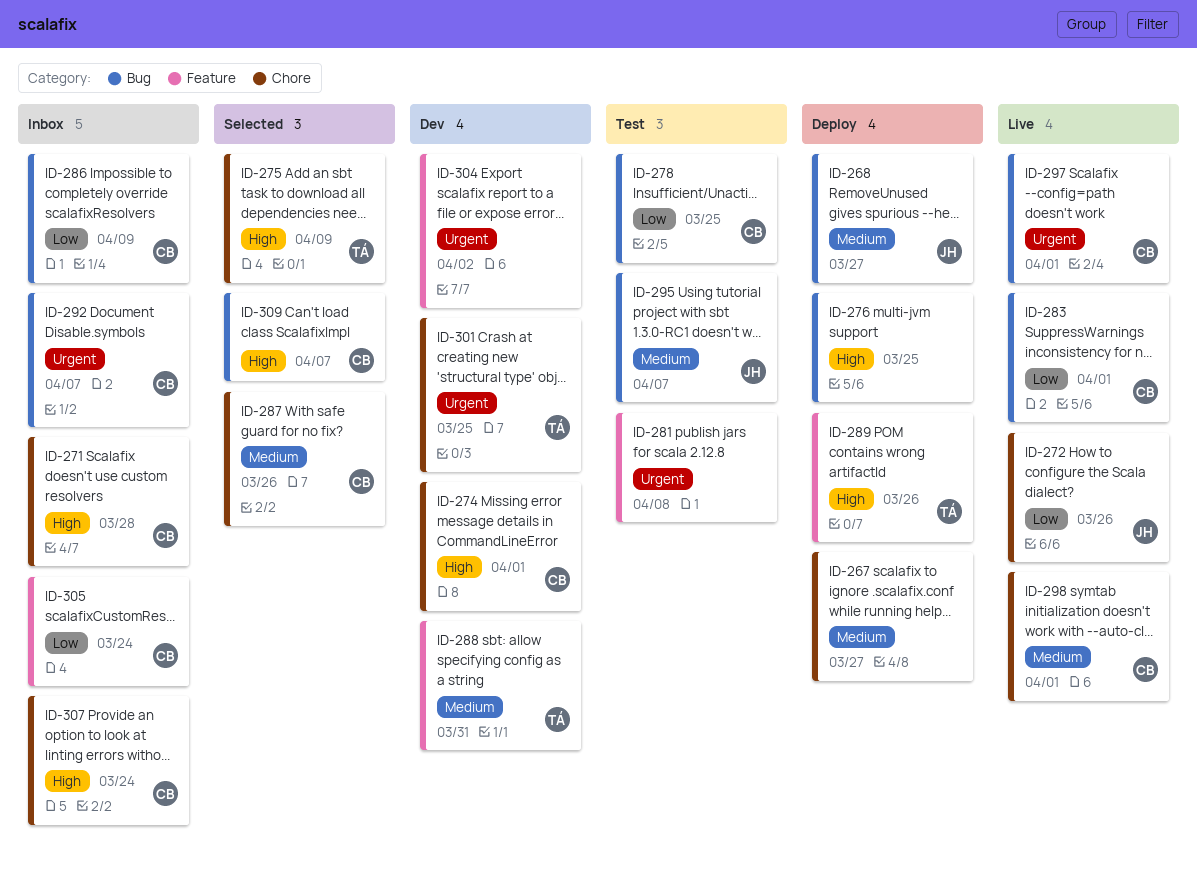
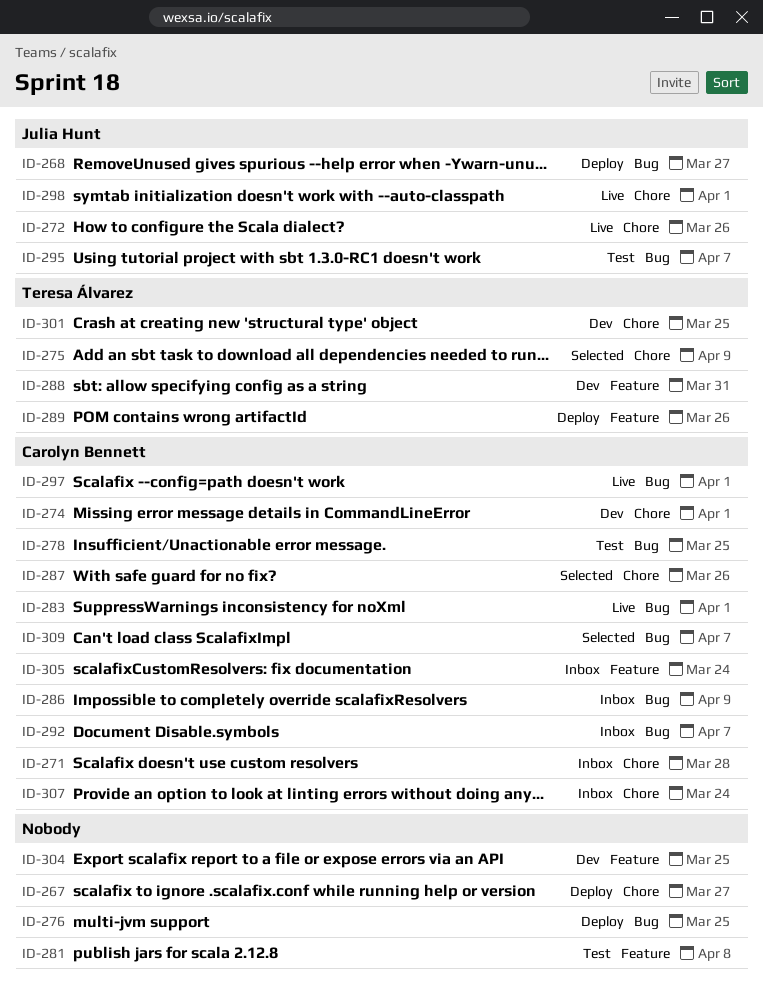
ID-298, owner: Carolyn Bennett -> Julia Hunt
ID-304, due: Apr 2 -> Mar 25

